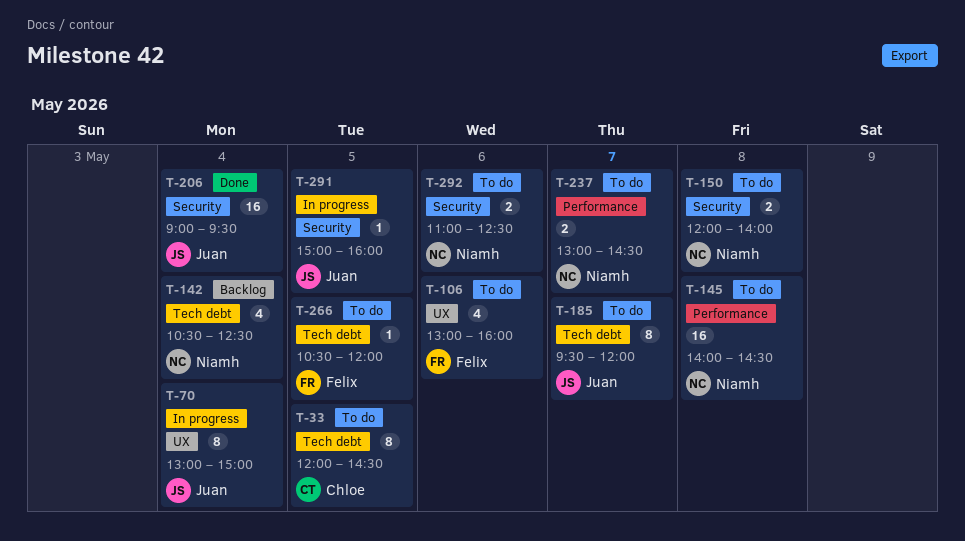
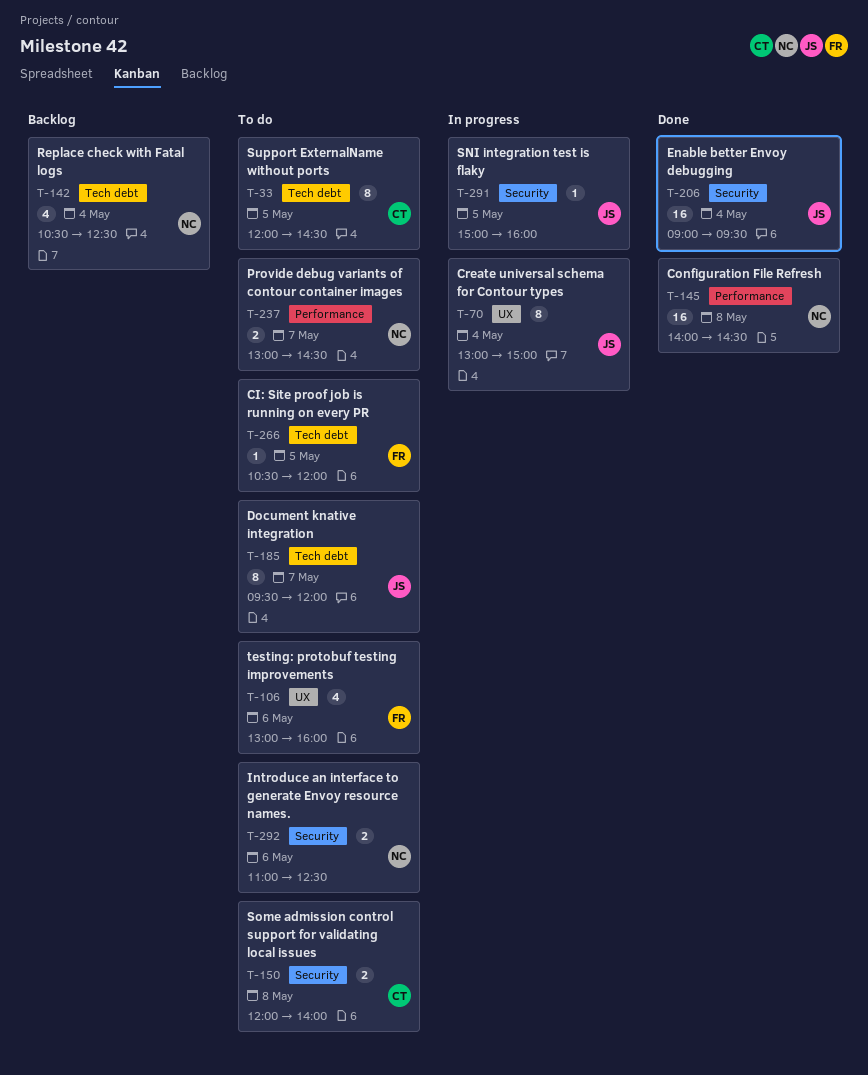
T-145, status: To do -> Done
T-150, owner: Niamh -> Chloe

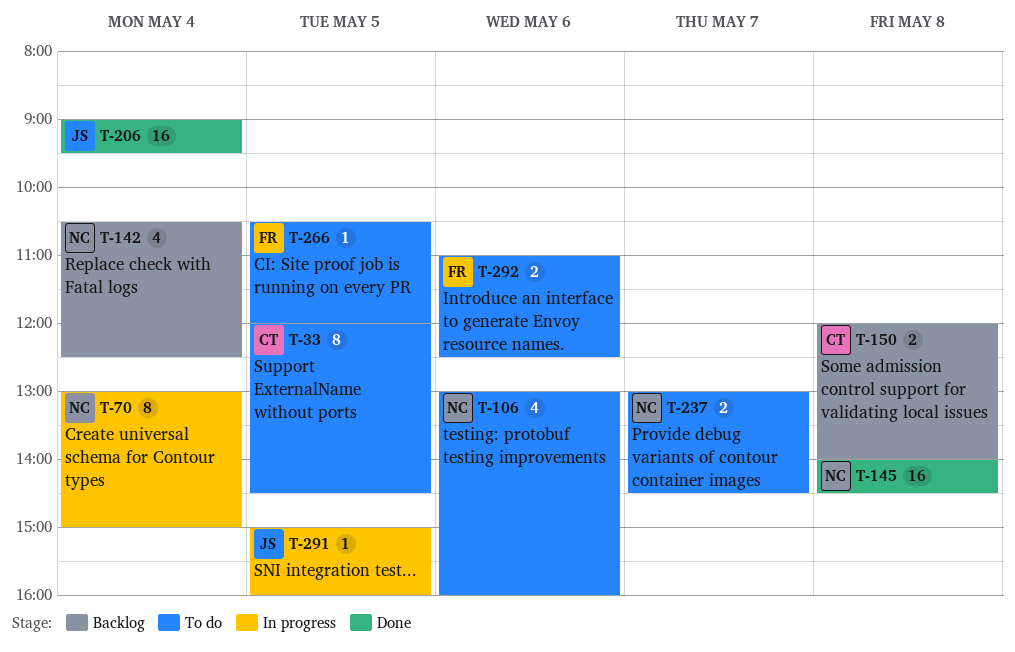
T-70, owner: JS -> NC
T-106, owner: FR -> NC
T-150, status: To do -> Backlog
T-185: present -> none
T-292, owner: NC -> FR

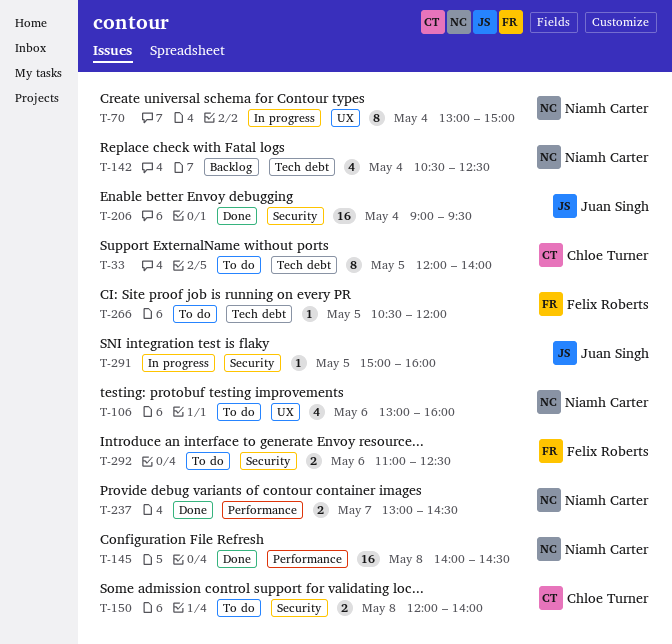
T-33, ends: 14:30 -> 14:00
T-150, status: Backlog -> To do
T-237, status: To do -> Done

